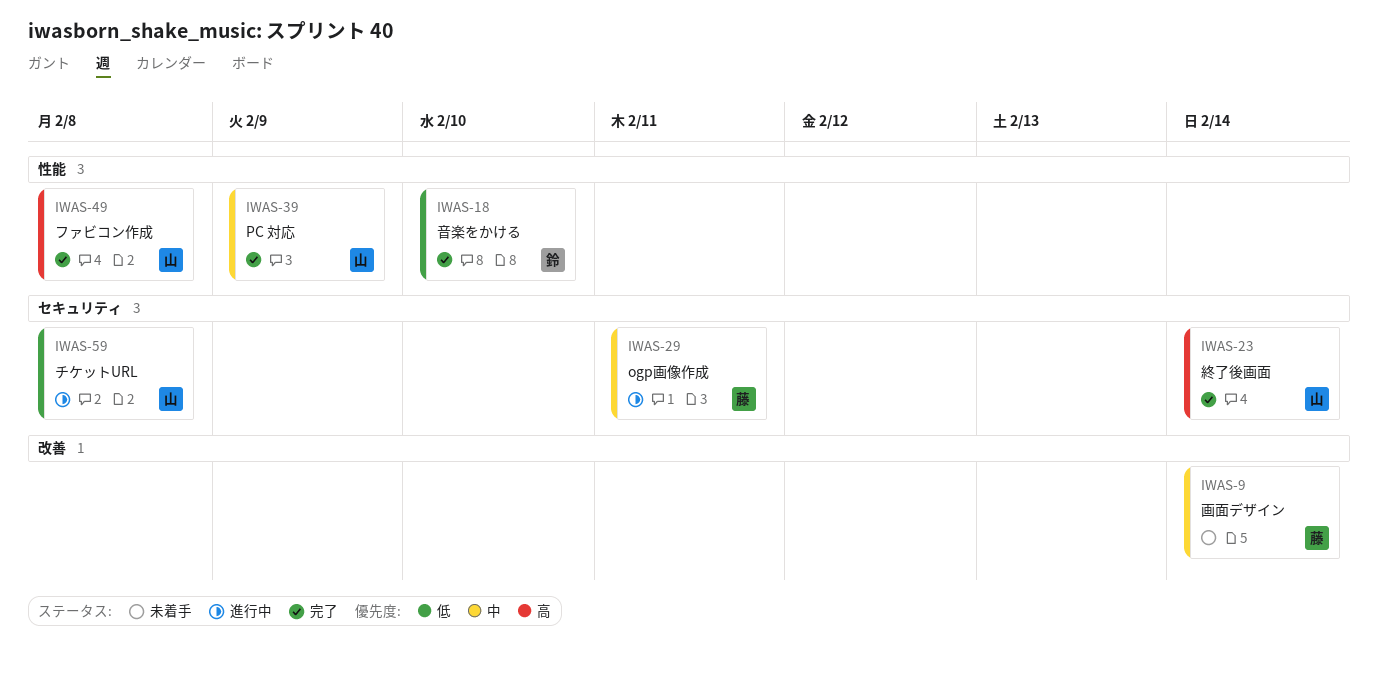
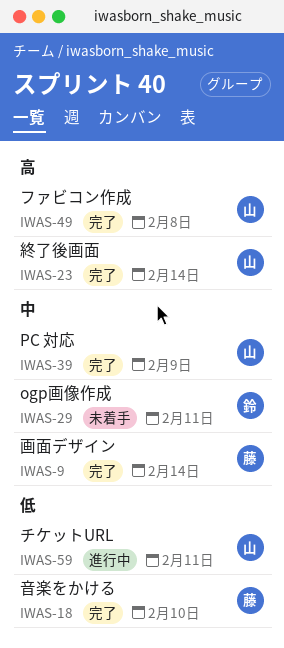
IWAS-9, status: 未着手 -> 完了
IWAS-18, owner: 鈴 -> 藤
IWAS-29, status: 進行中 -> 未着手
IWAS-29, owner: 藤 -> 鈴
IWAS-59, due: Feb 8 -> Feb 11

